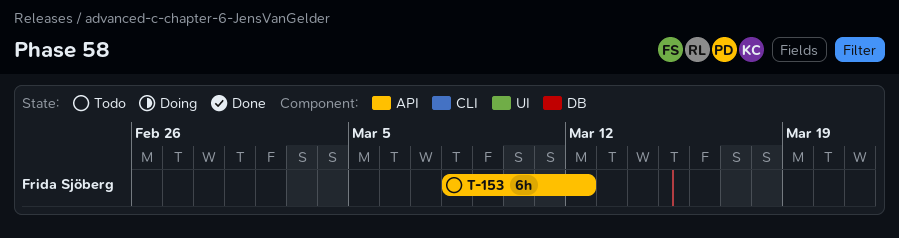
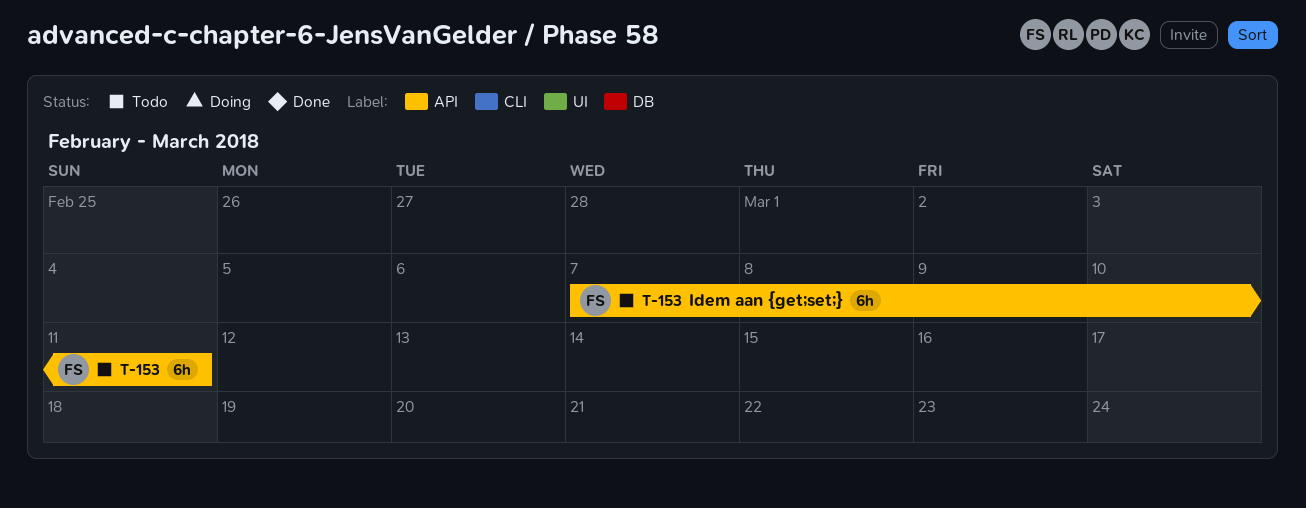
T-153, start: Mar 8 -> Mar 7
T-153, due: Mar 12 -> Mar 11

